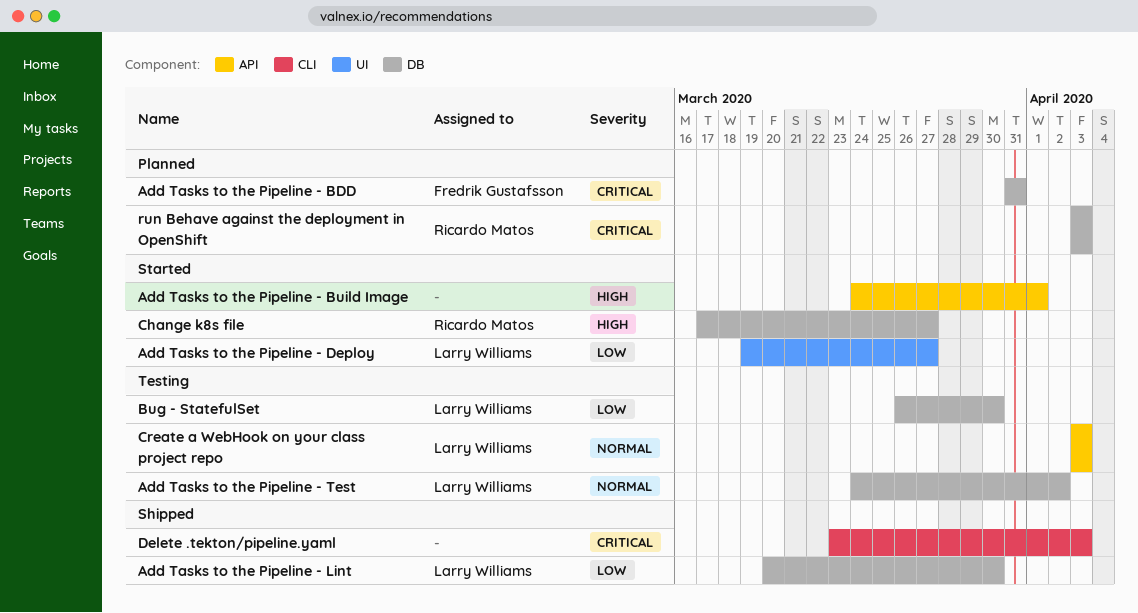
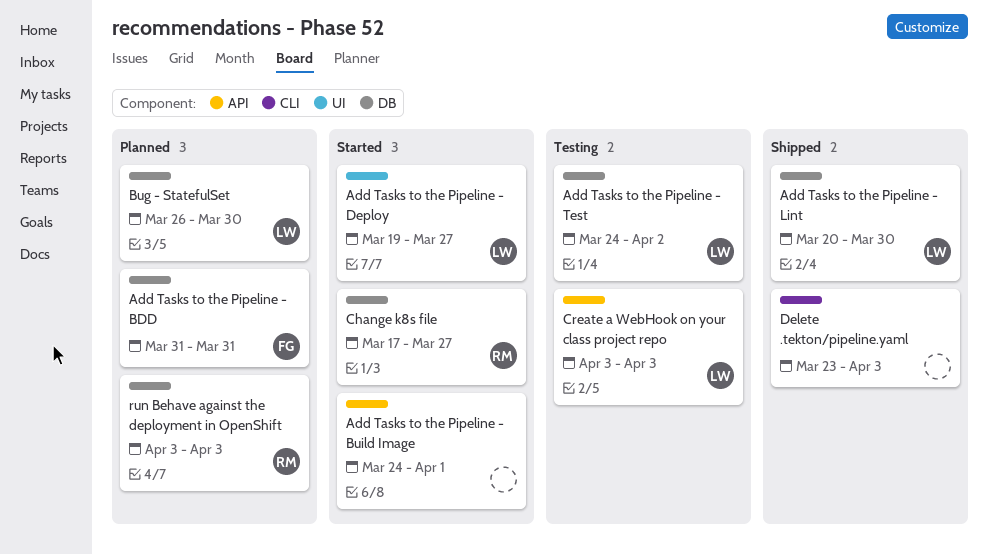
Bug - StatefulSet, status: Testing -> Planned

